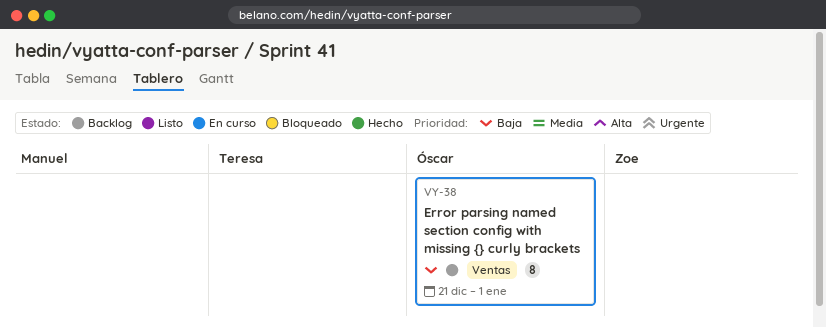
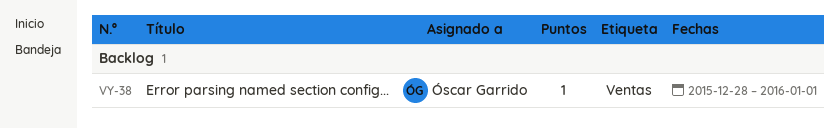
VY-38, estimate: 8 -> 1
VY-38, start: Dec 21 -> Dec 28

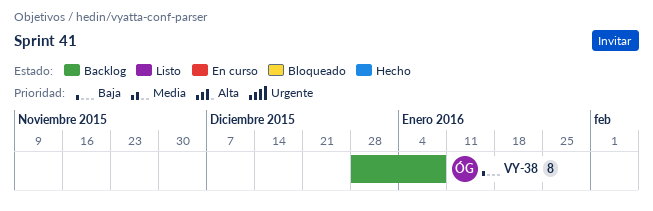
VY-38, estimate: 1 -> 8
VY-38, due: Jan 1 -> Jan 8

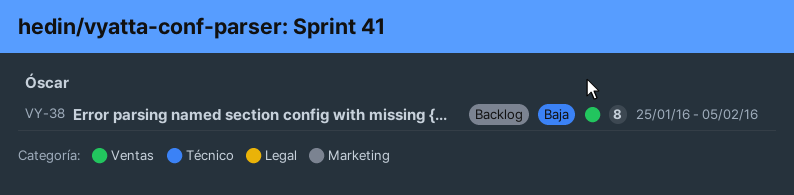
VY-38, start: Dec 28 -> Jan 25
VY-38, due: Jan 8 -> Feb 5

